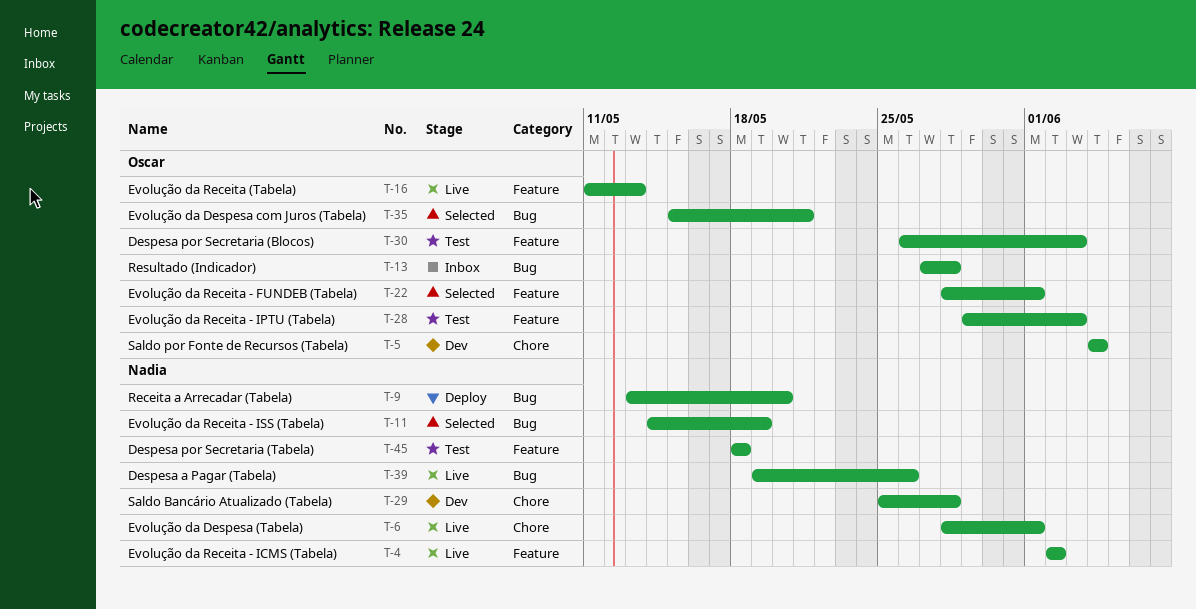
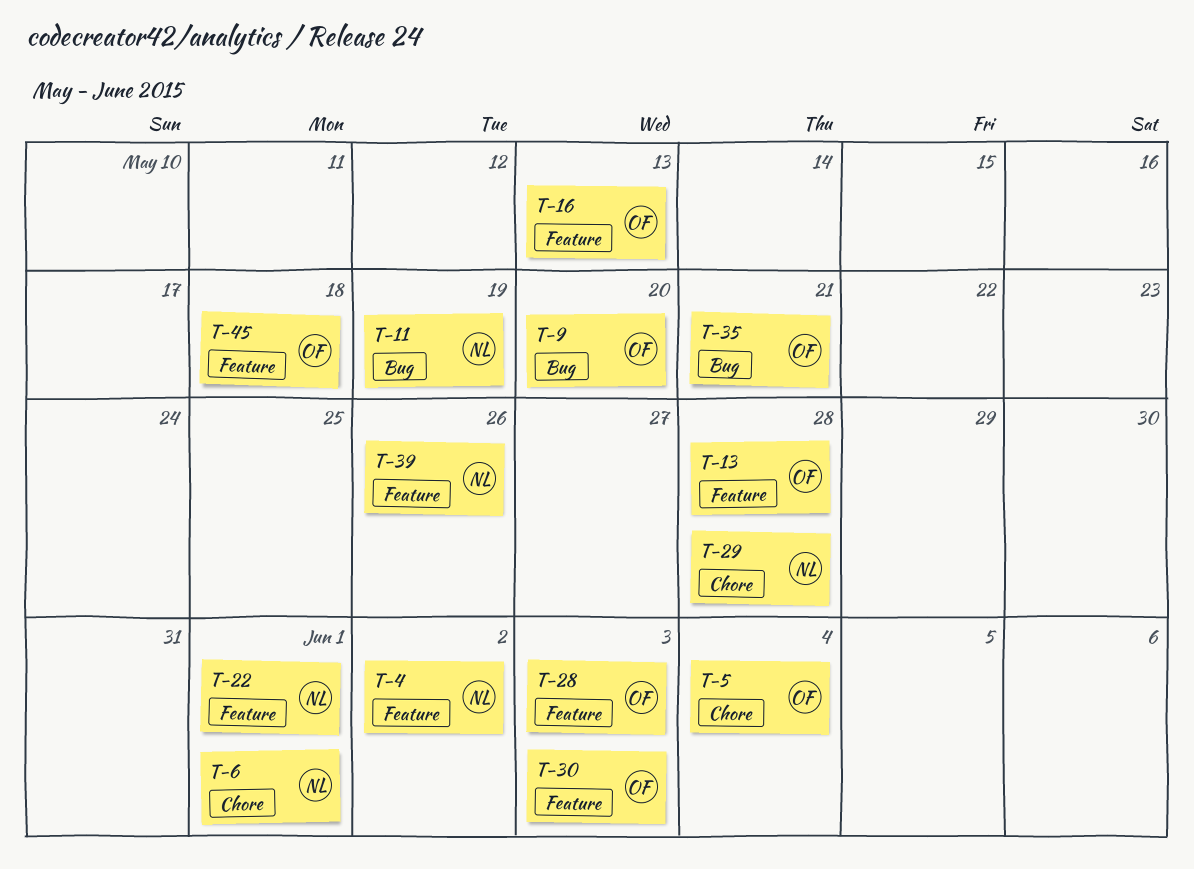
T-9, owner: Nadia -> Oscar
T-13, label: Bug -> Feature
T-22, owner: Oscar -> Nadia
T-39, label: Bug -> Feature
T-45, owner: Nadia -> Oscar

